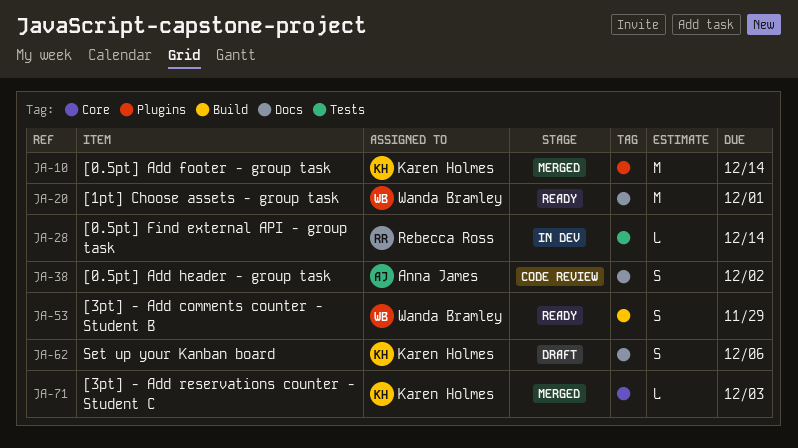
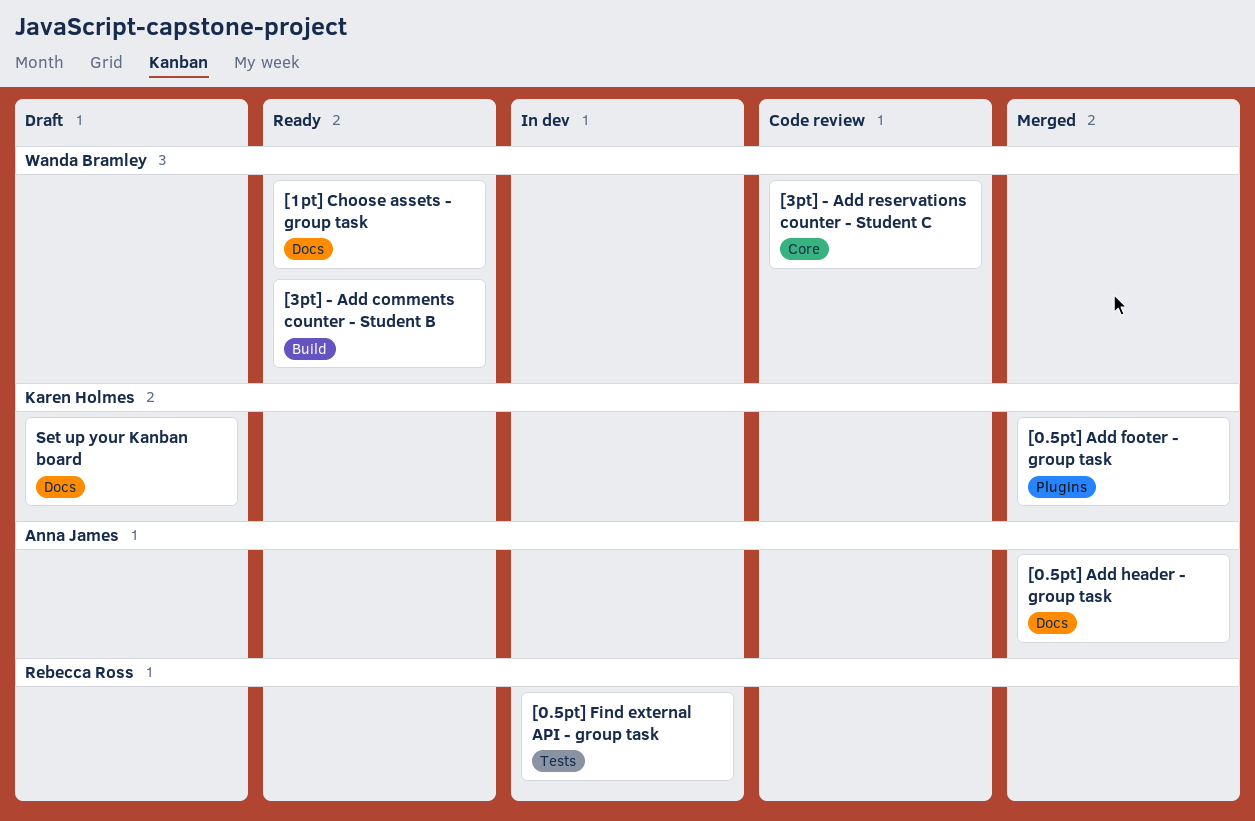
[0.5pt] Add header - group task, status: Code review -> Merged
[3pt] - Add reservations counter - Student C, status: Merged -> Code review
[3pt] - Add reservations counter - Student C, owner: Karen Holmes -> Wanda Bramley

